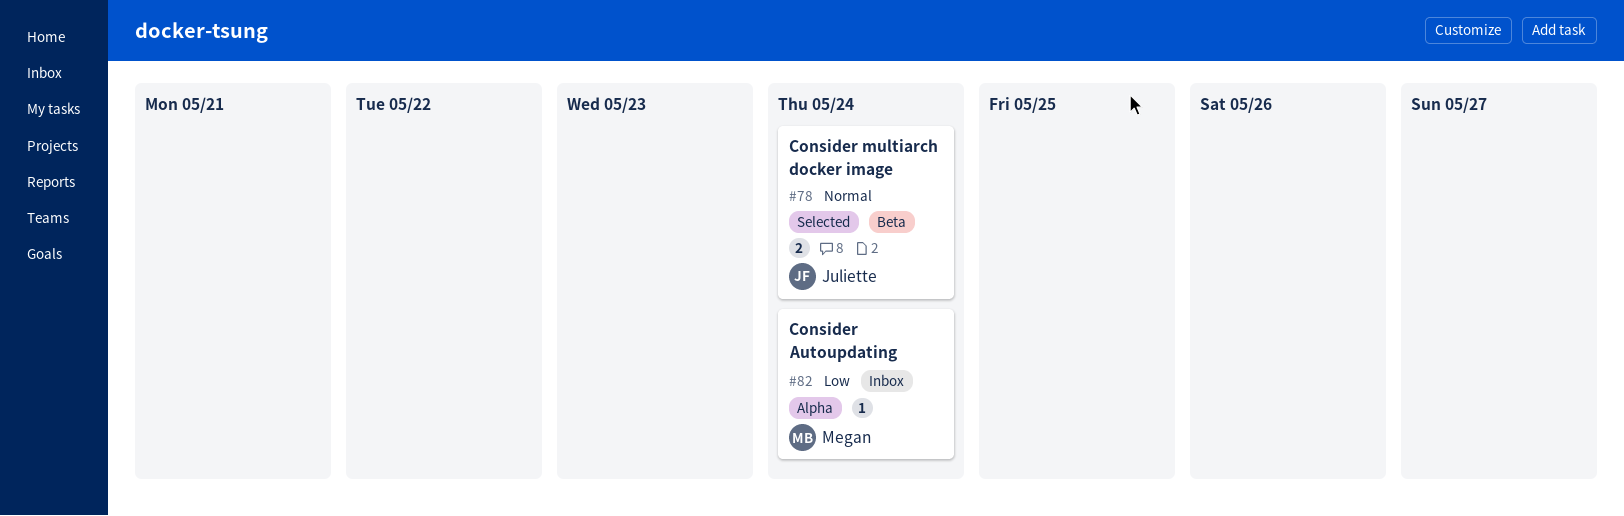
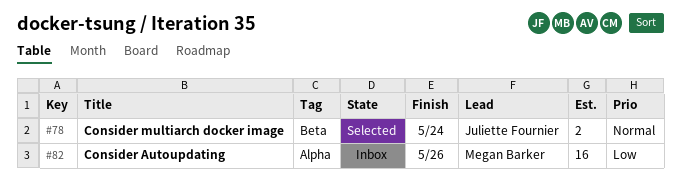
#82, estimate: 1 -> 16
#82, due: May 24 -> May 26

